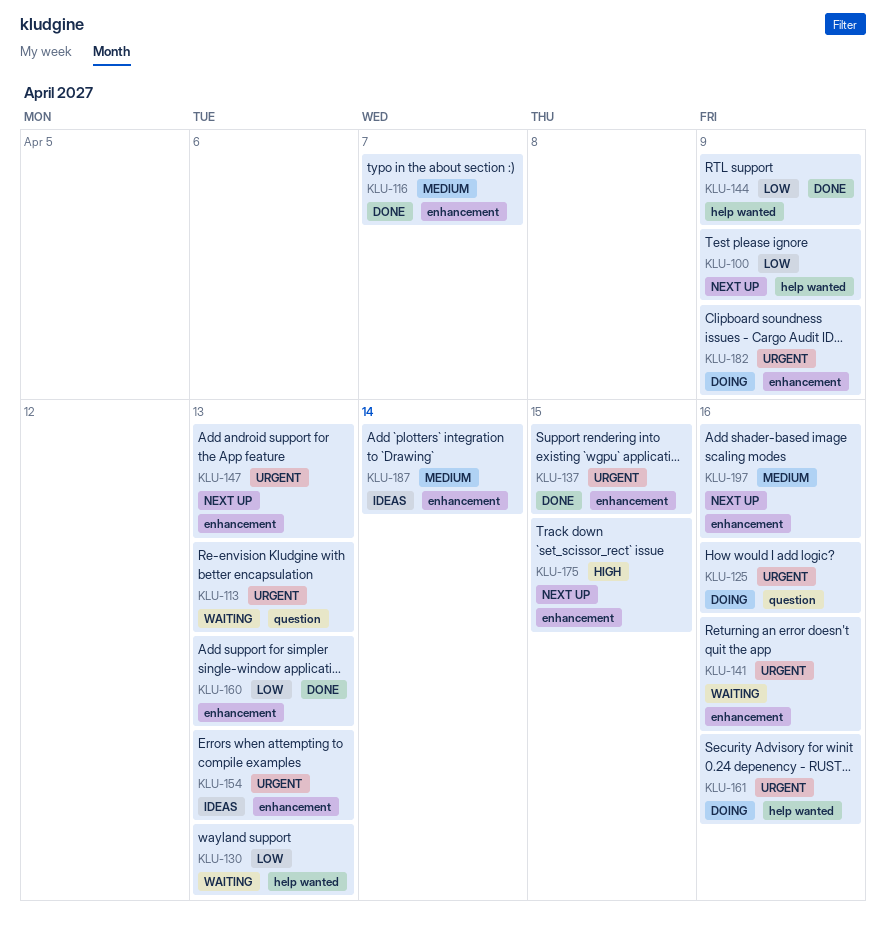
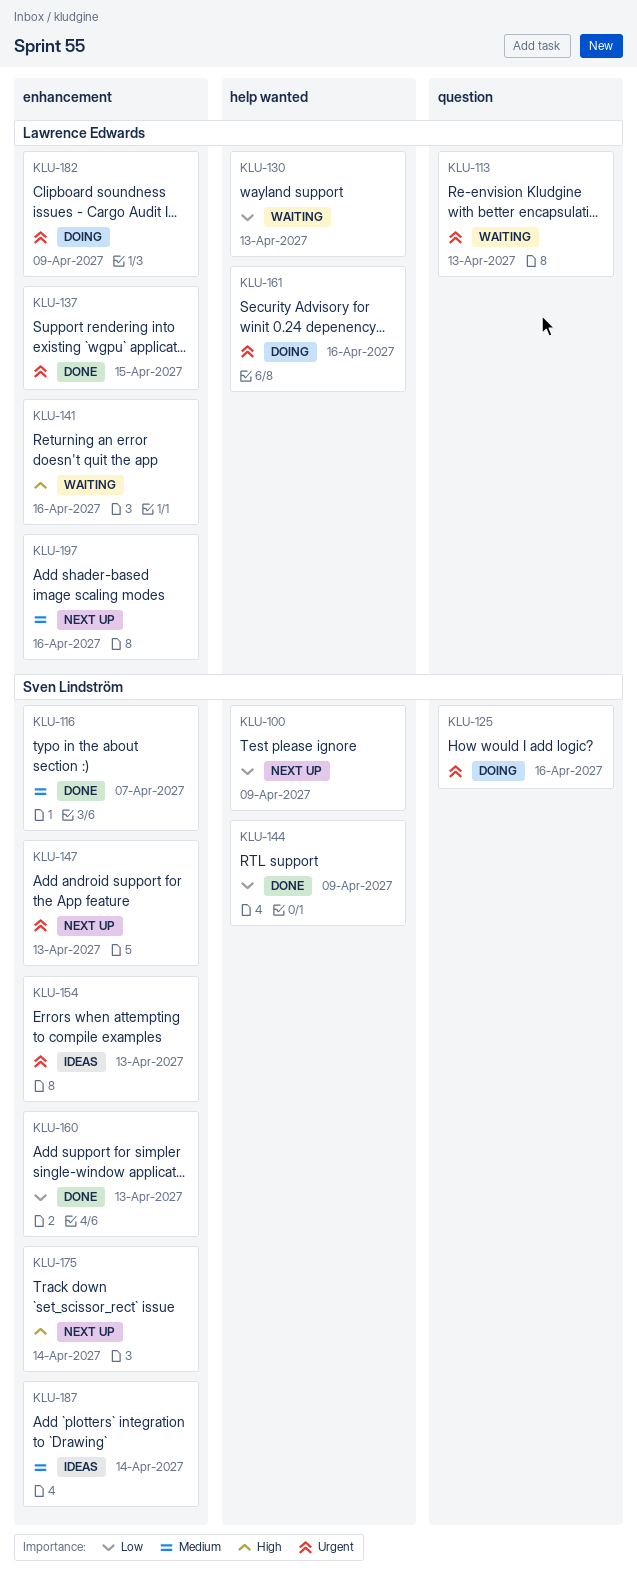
KLU-141, priority: Urgent -> High
KLU-175, due: Apr 15 -> Apr 14

